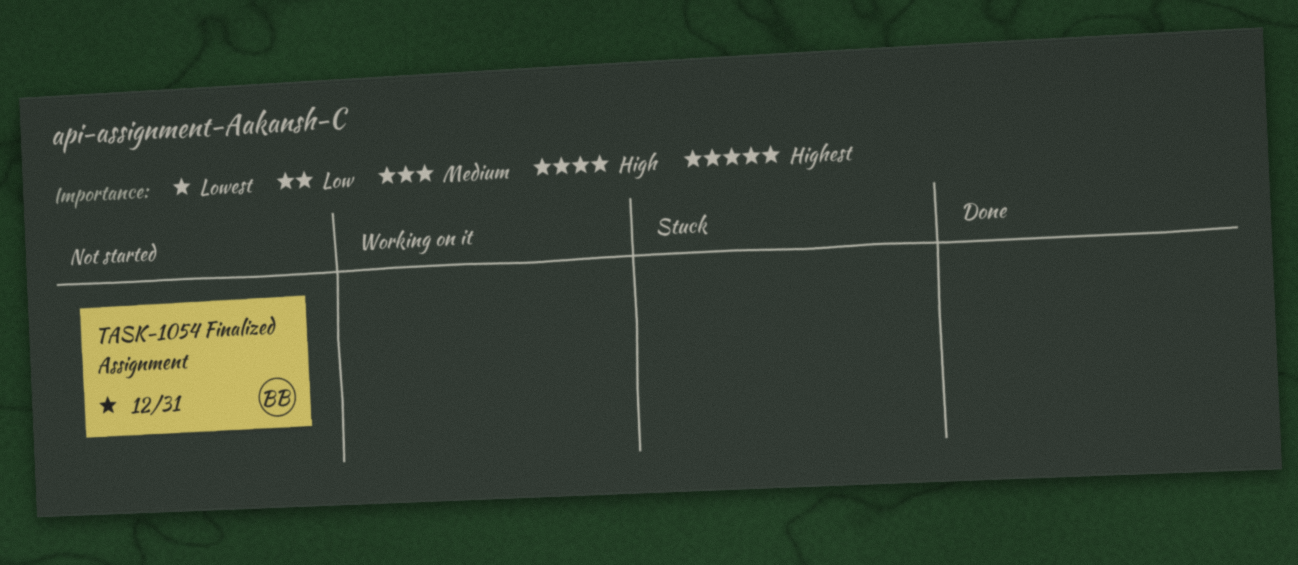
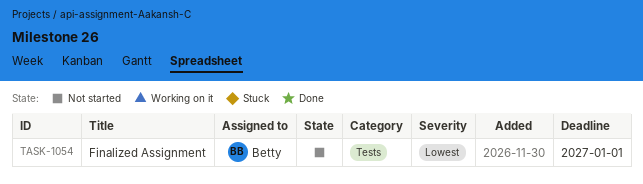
TASK-1054, due: Dec 31 -> Jan 1

